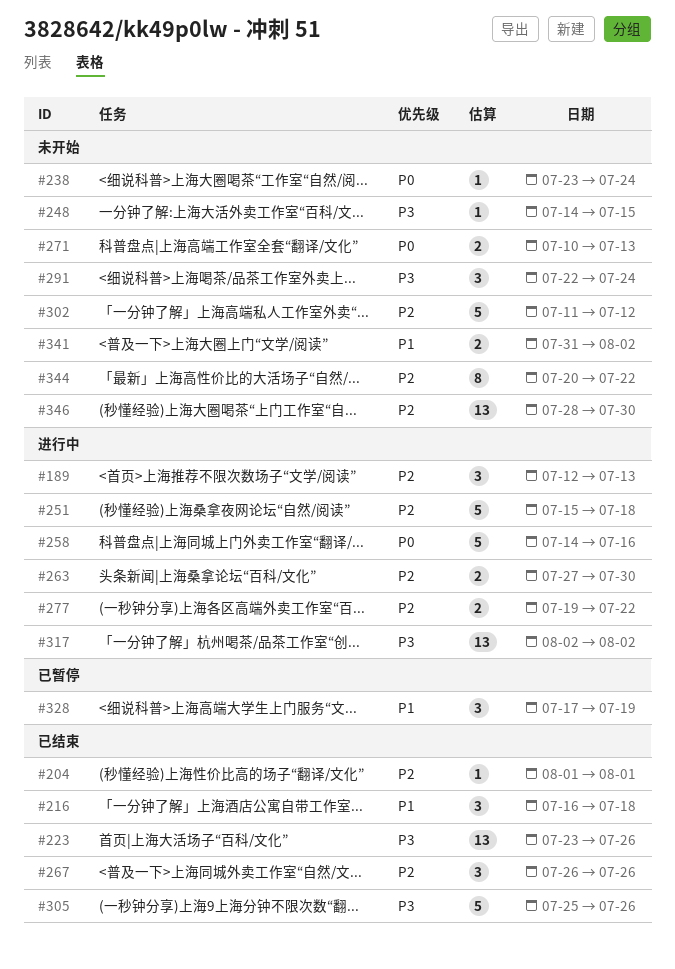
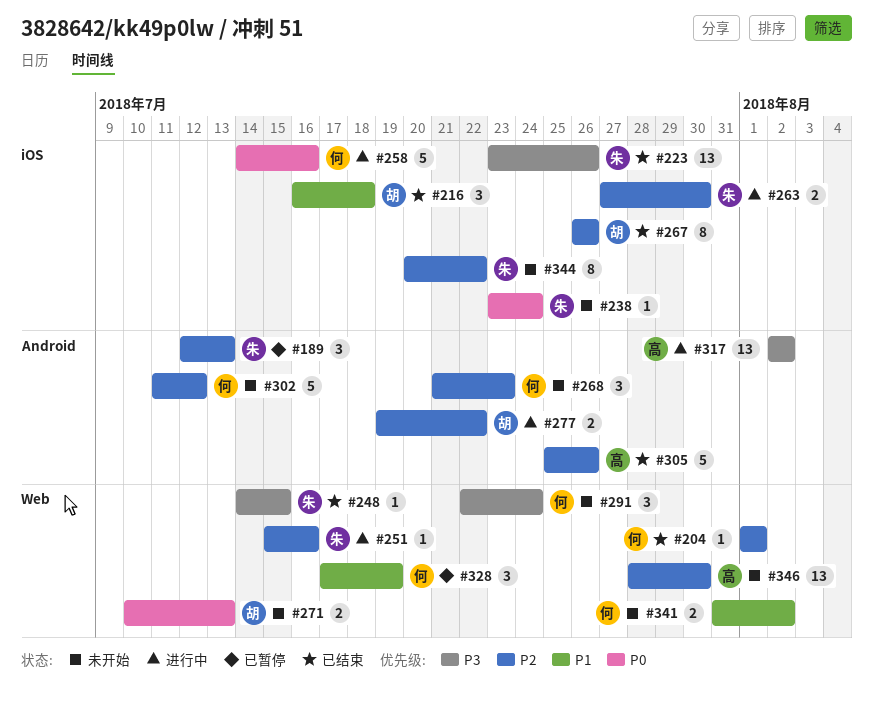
#189, status: 进行中 -> 已暂停
#248, status: 未开始 -> 已结束
#251, estimate: 5 -> 1
#251, due: Jul 18 -> Jul 16
#267, estimate: 3 -> 8
#268: none -> present
#305, priority: P3 -> P2

